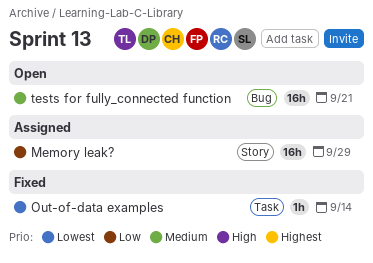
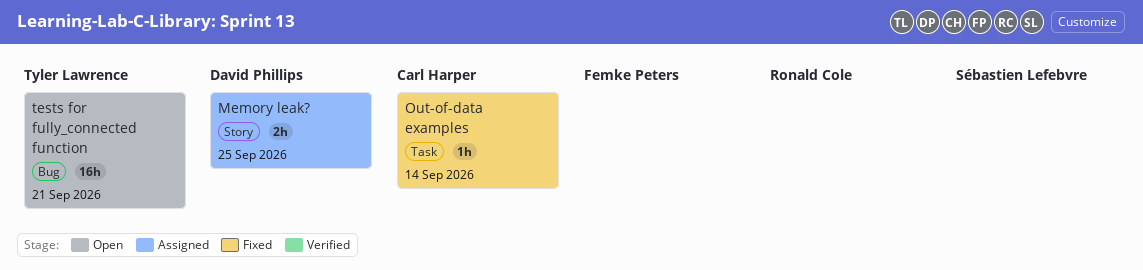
Memory leak?, estimate: 16h -> 2h
Memory leak?, due: Sep 29 -> Sep 25

